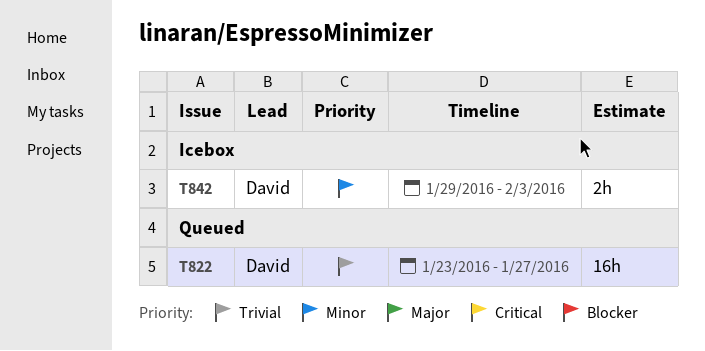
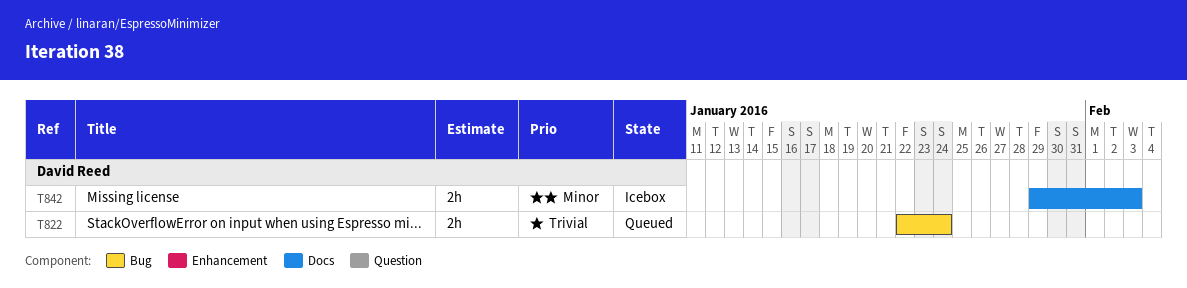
T822, estimate: 16h -> 2h
T822, start: Jan 23 -> Jan 22
T822, due: Jan 27 -> Jan 24

